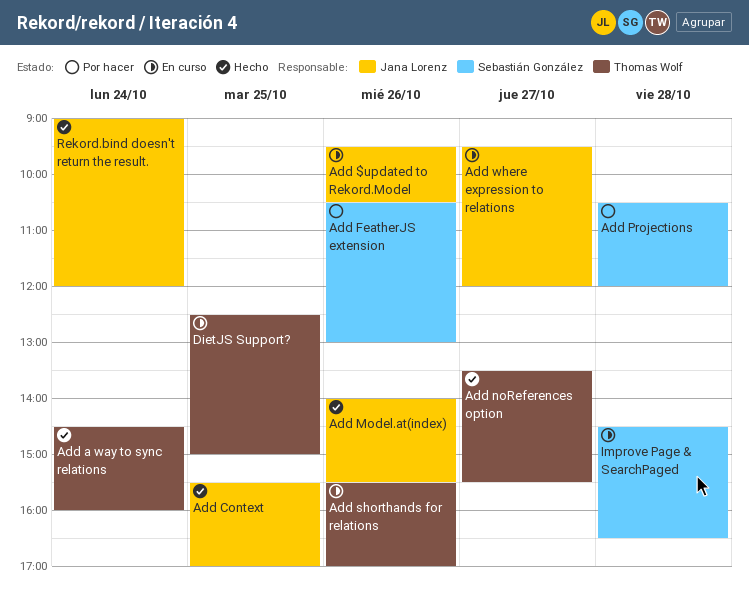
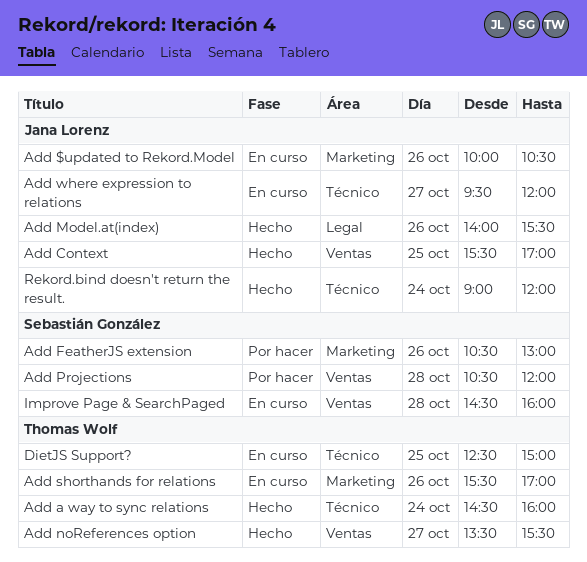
Add $updated to Rekord.Model, begins: 09:30 -> 10:00
Improve Page & SearchPaged, ends: 16:30 -> 16:00

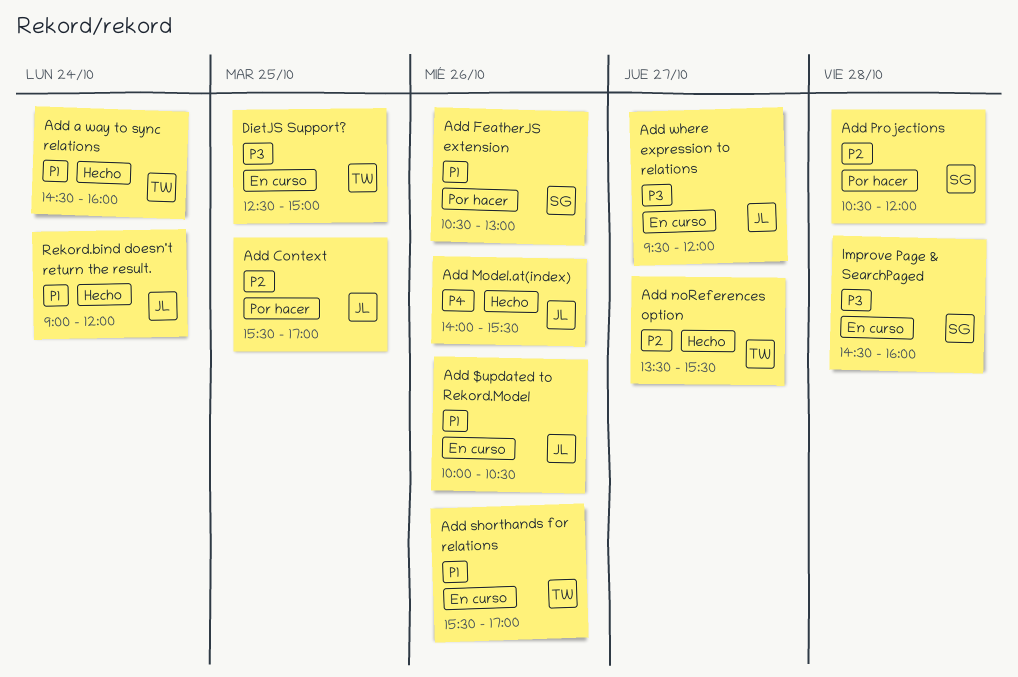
Add Context, status: Hecho -> Por hacer

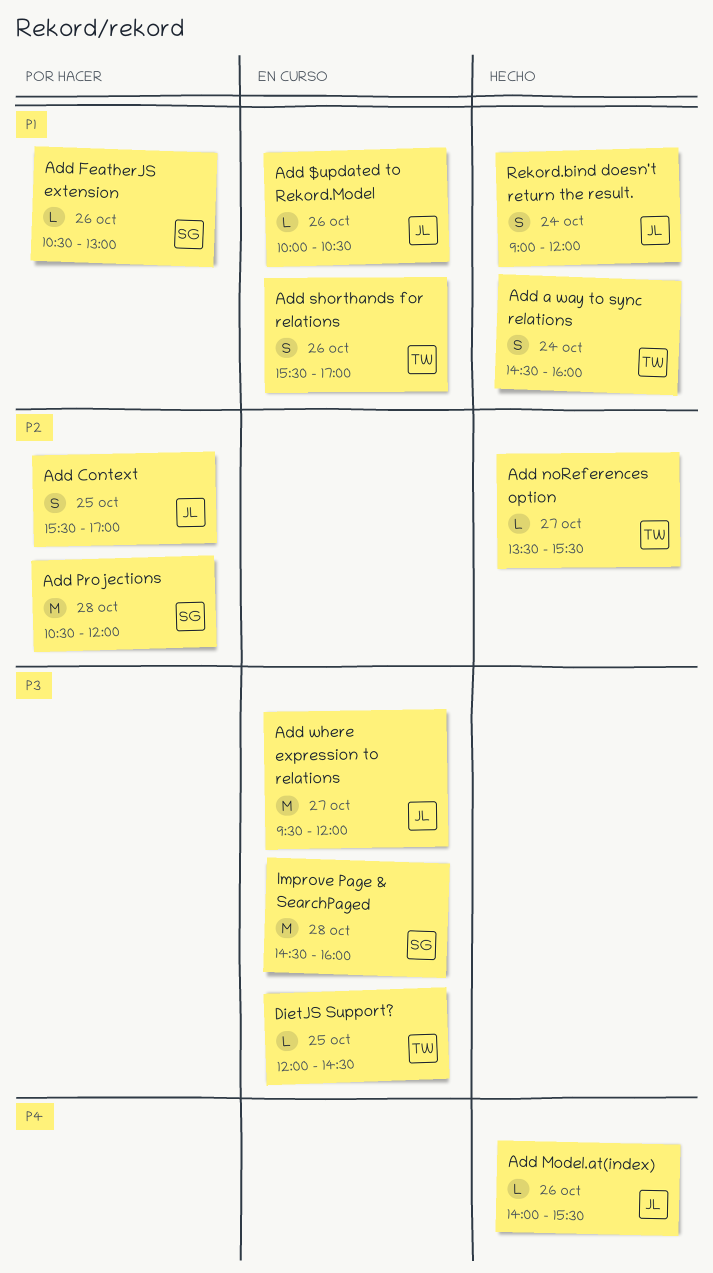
DietJS Support?, begins: 12:30 -> 12:00
DietJS Support?, ends: 15:00 -> 14:30

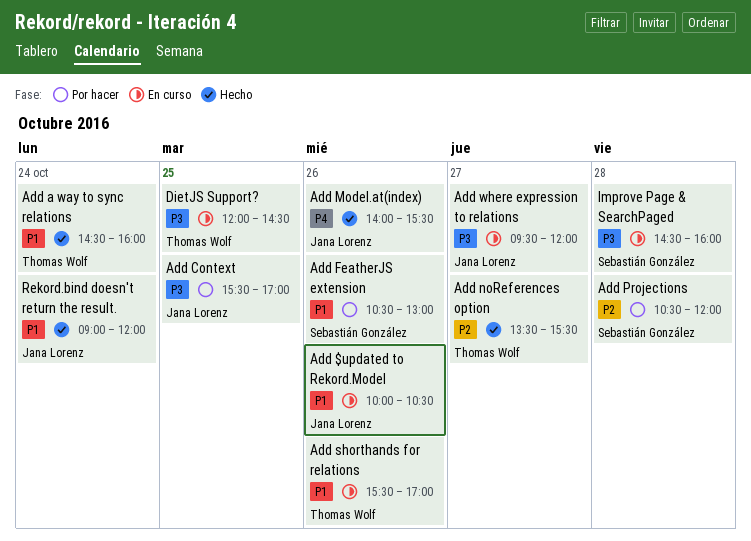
Add Context, priority: P2 -> P3

